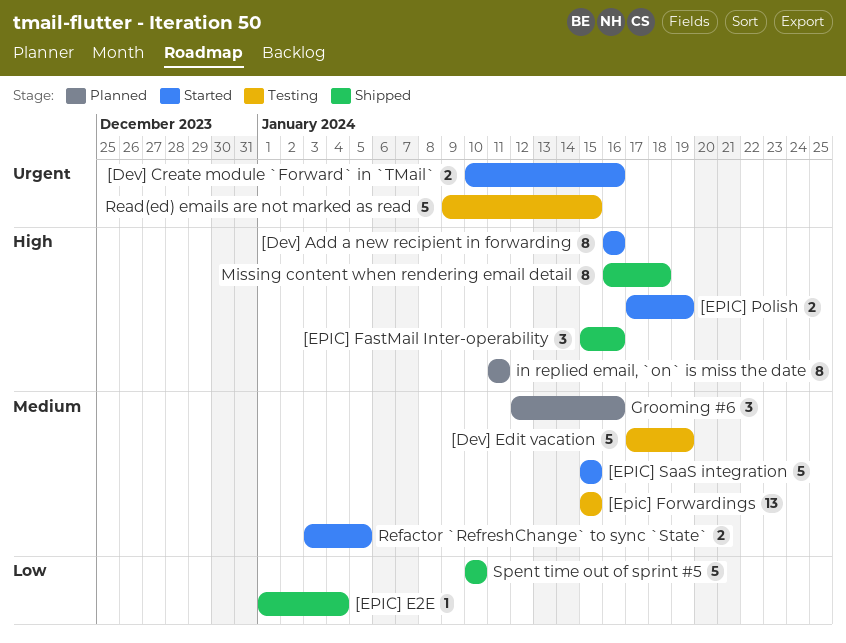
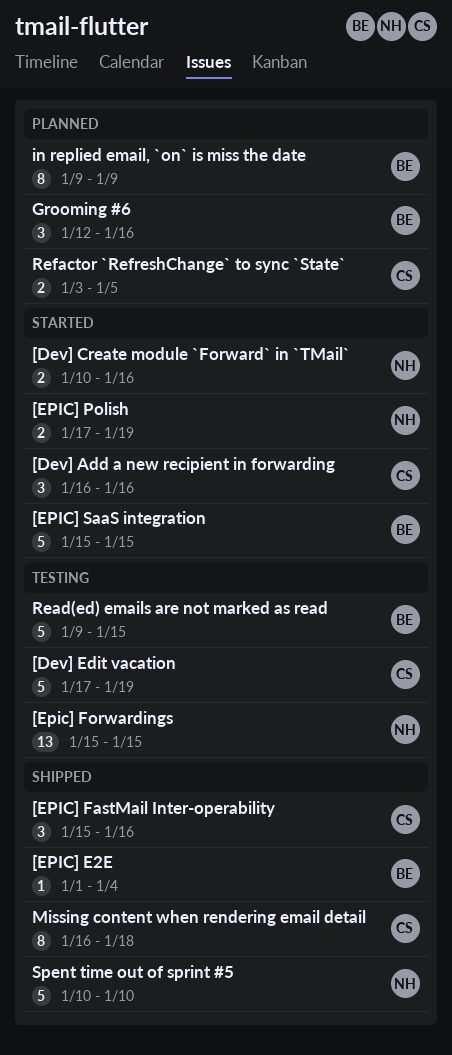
[Dev] Add a new recipient in forwarding, estimate: 8 -> 3
in replied email, `on` is miss the date, start: Jan 11 -> Jan 9
in replied email, `on` is miss the date, due: Jan 11 -> Jan 9
Refactor `RefreshChange` to sync `State`, status: Started -> Planned

